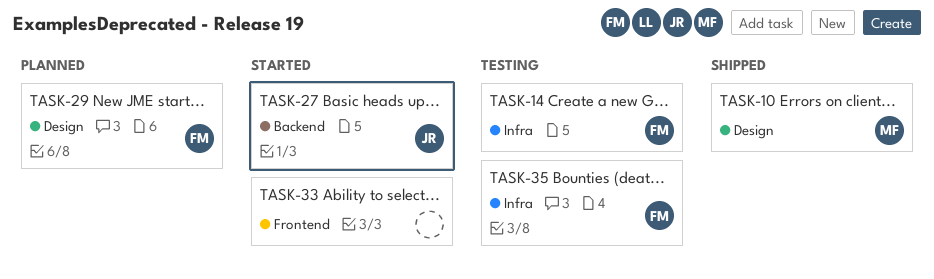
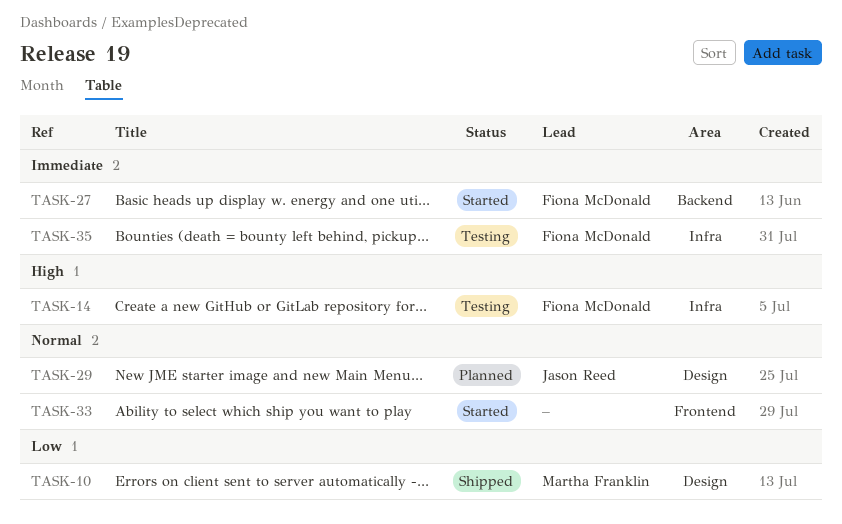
TASK-27, owner: Jason Reed -> Fiona McDonald
TASK-29, owner: Fiona McDonald -> Jason Reed

